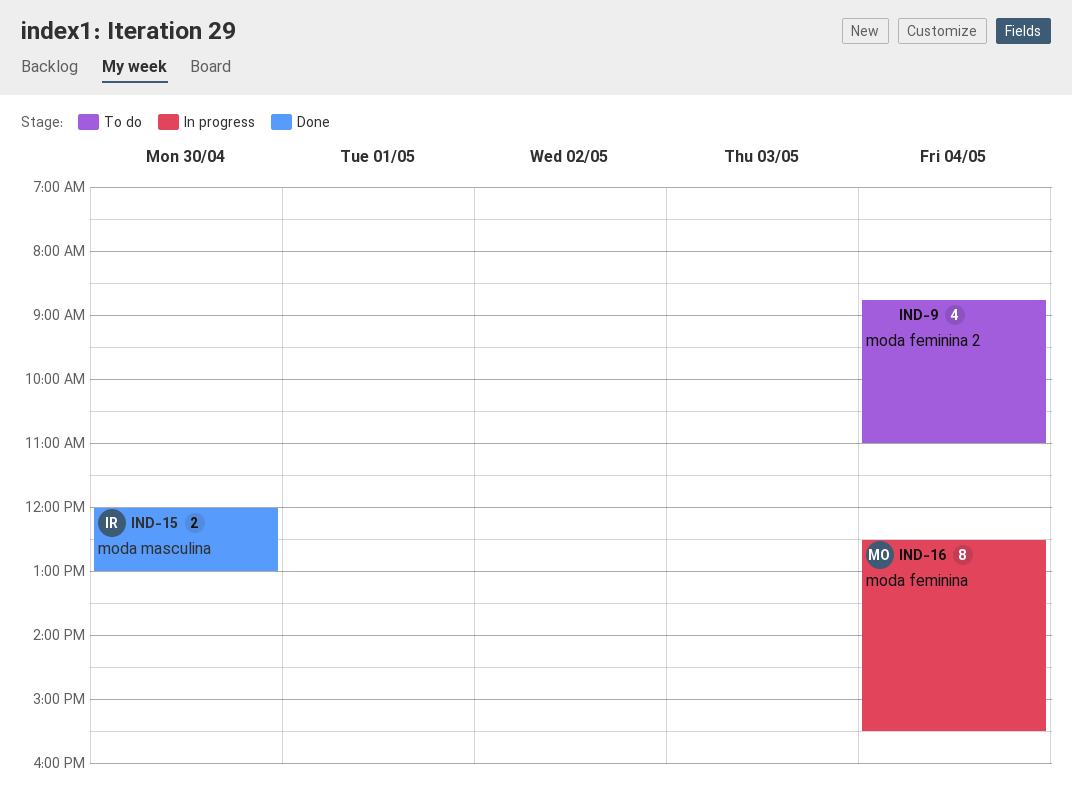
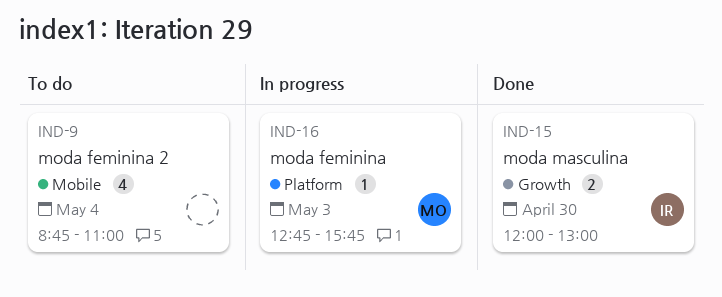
IND-16, estimate: 8 -> 1
IND-16, day: May 4 -> May 3
IND-16, begins: 12:30 -> 12:45
IND-16, ends: 15:30 -> 15:45

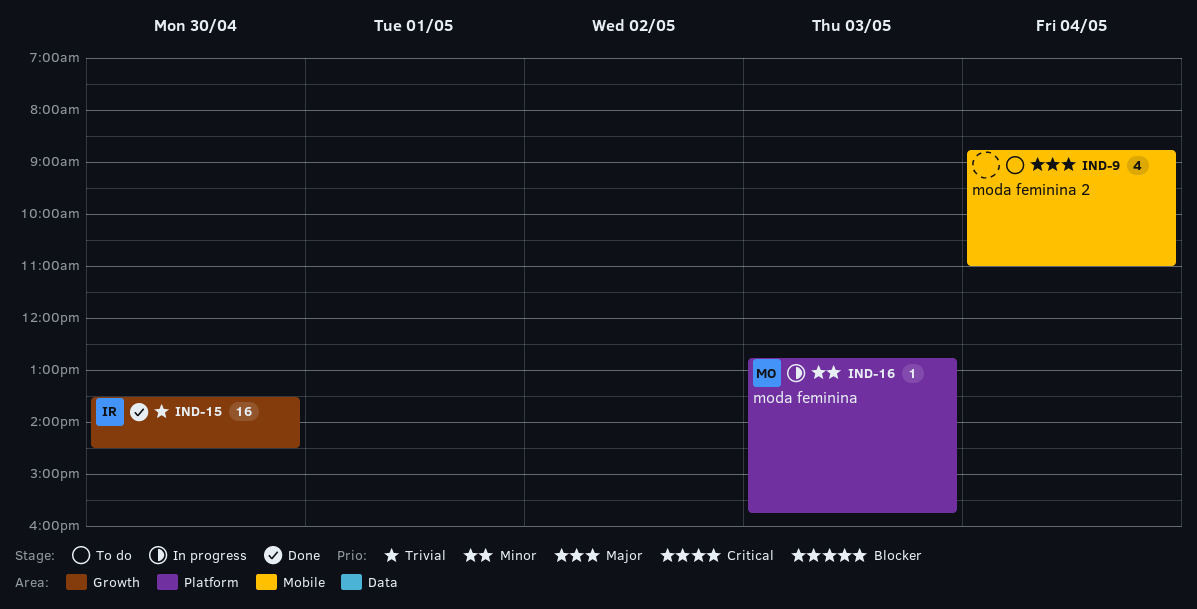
IND-15, estimate: 2 -> 16
IND-15, begins: 12:00 -> 13:30
IND-15, ends: 13:00 -> 14:30

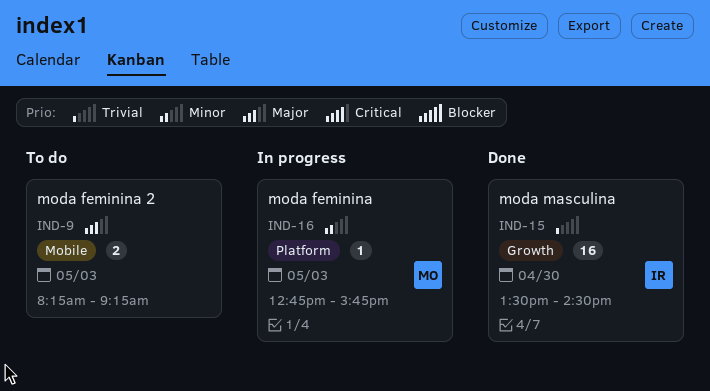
IND-9, estimate: 4 -> 2
IND-9, day: May 4 -> May 3
IND-9, begins: 08:45 -> 08:15
IND-9, ends: 11:00 -> 09:15

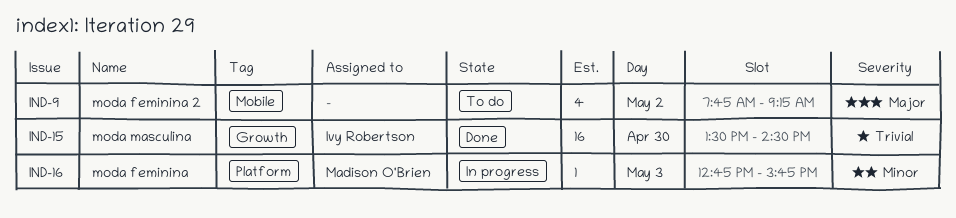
IND-9, estimate: 2 -> 4
IND-9, day: May 3 -> May 2
IND-9, begins: 08:15 -> 07:45

